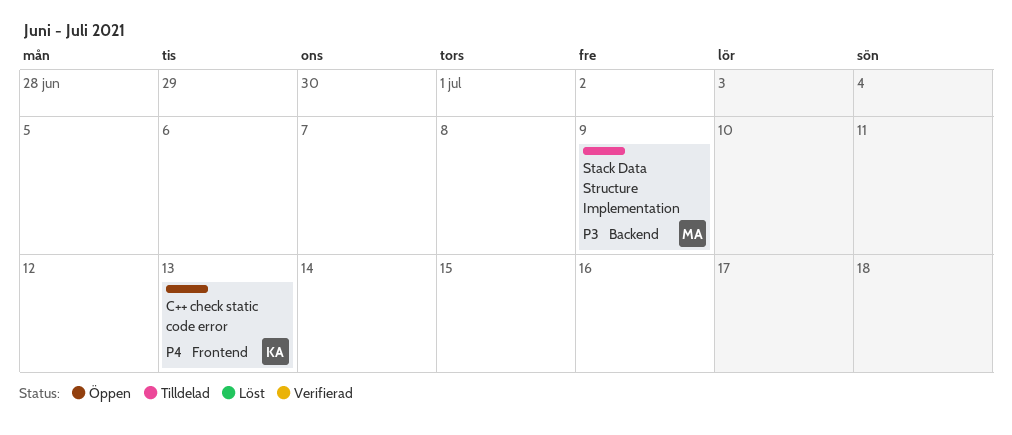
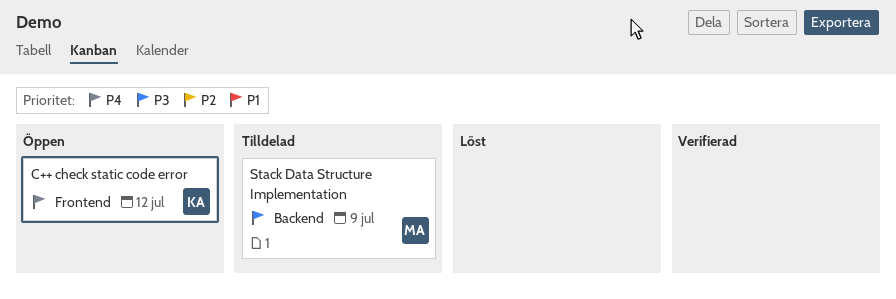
C++ check static code error, due: Jul 13 -> Jul 12

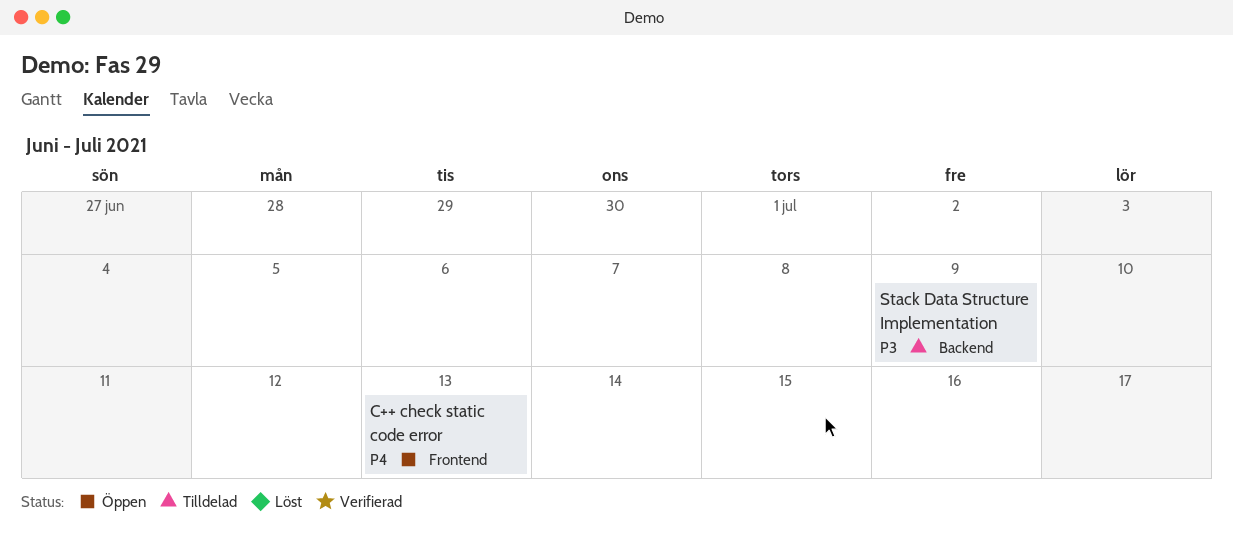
C++ check static code error, due: Jul 12 -> Jul 13

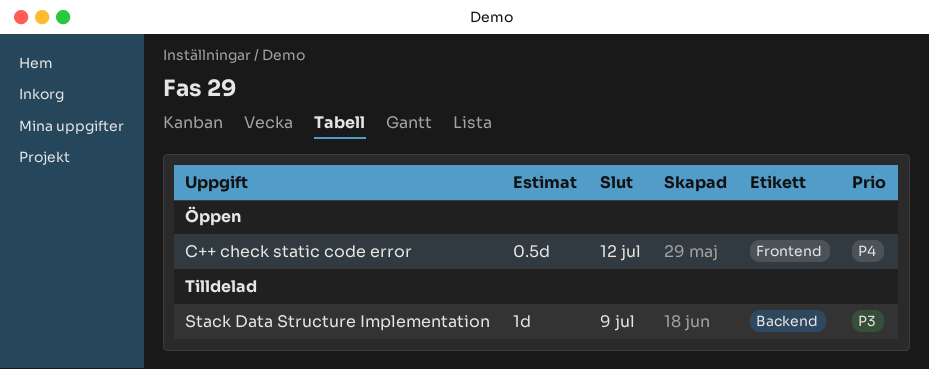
C++ check static code error, due: Jul 13 -> Jul 12

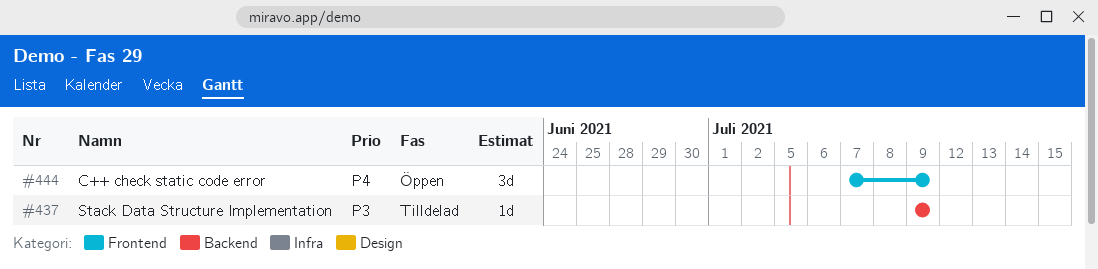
C++ check static code error, estimate: 0.5d -> 3d
C++ check static code error, due: Jul 12 -> Jul 9

